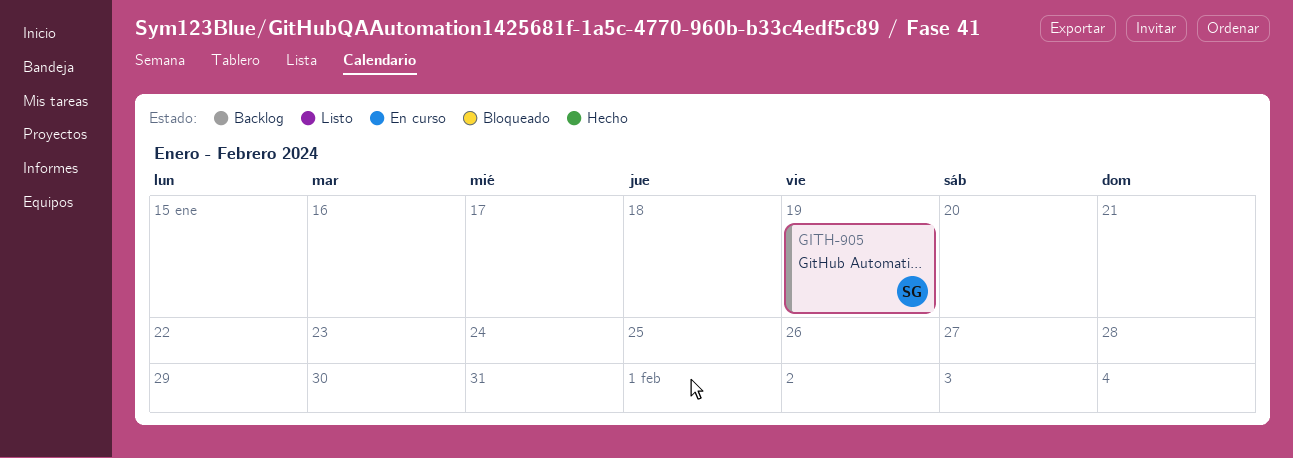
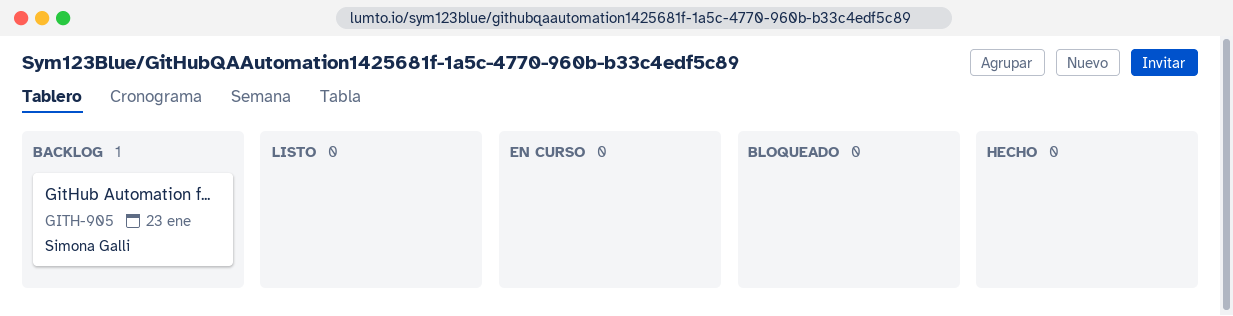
GITH-905, due: Jan 19 -> Jan 23

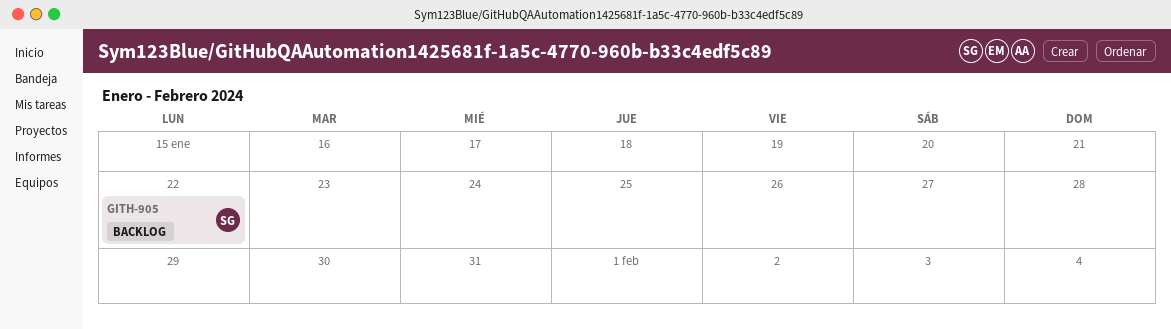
GITH-905, due: Jan 23 -> Jan 22

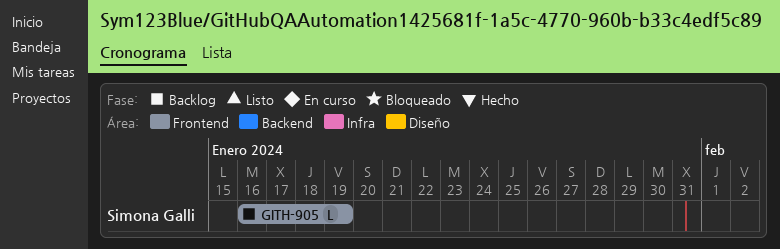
GITH-905, due: Jan 22 -> Jan 19

